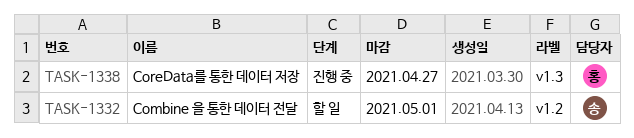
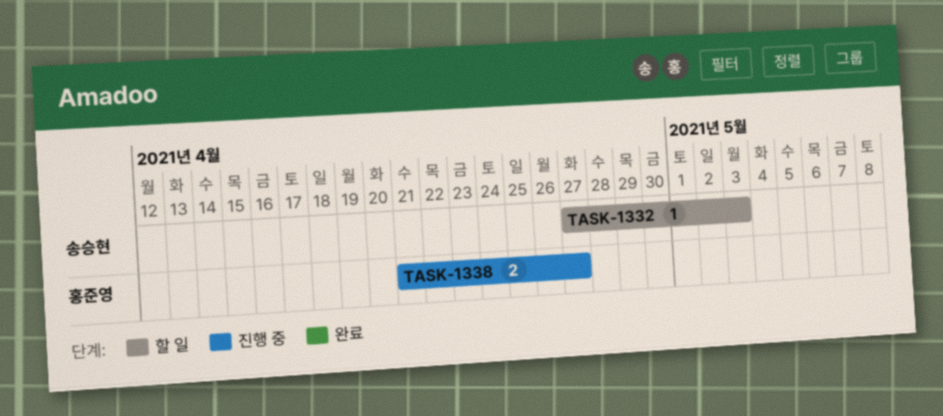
TASK-1332, due: May 1 -> May 3

